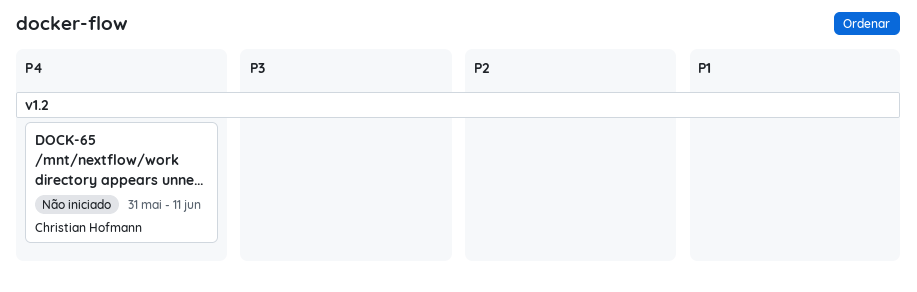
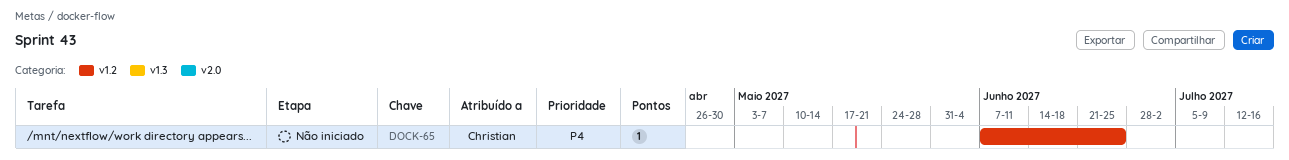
DOCK-65, start: May 31 -> Jun 7
DOCK-65, due: Jun 11 -> Jun 25

